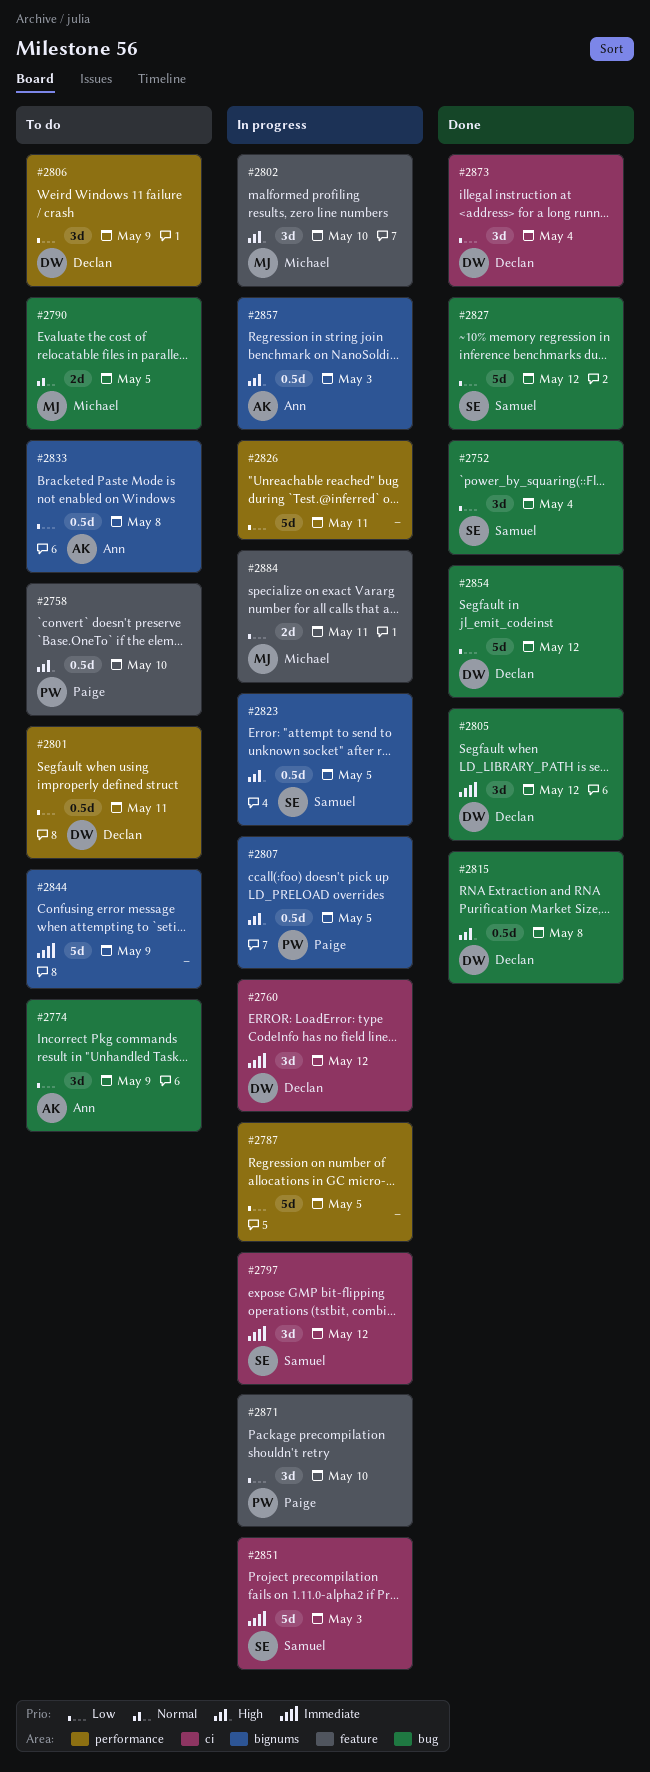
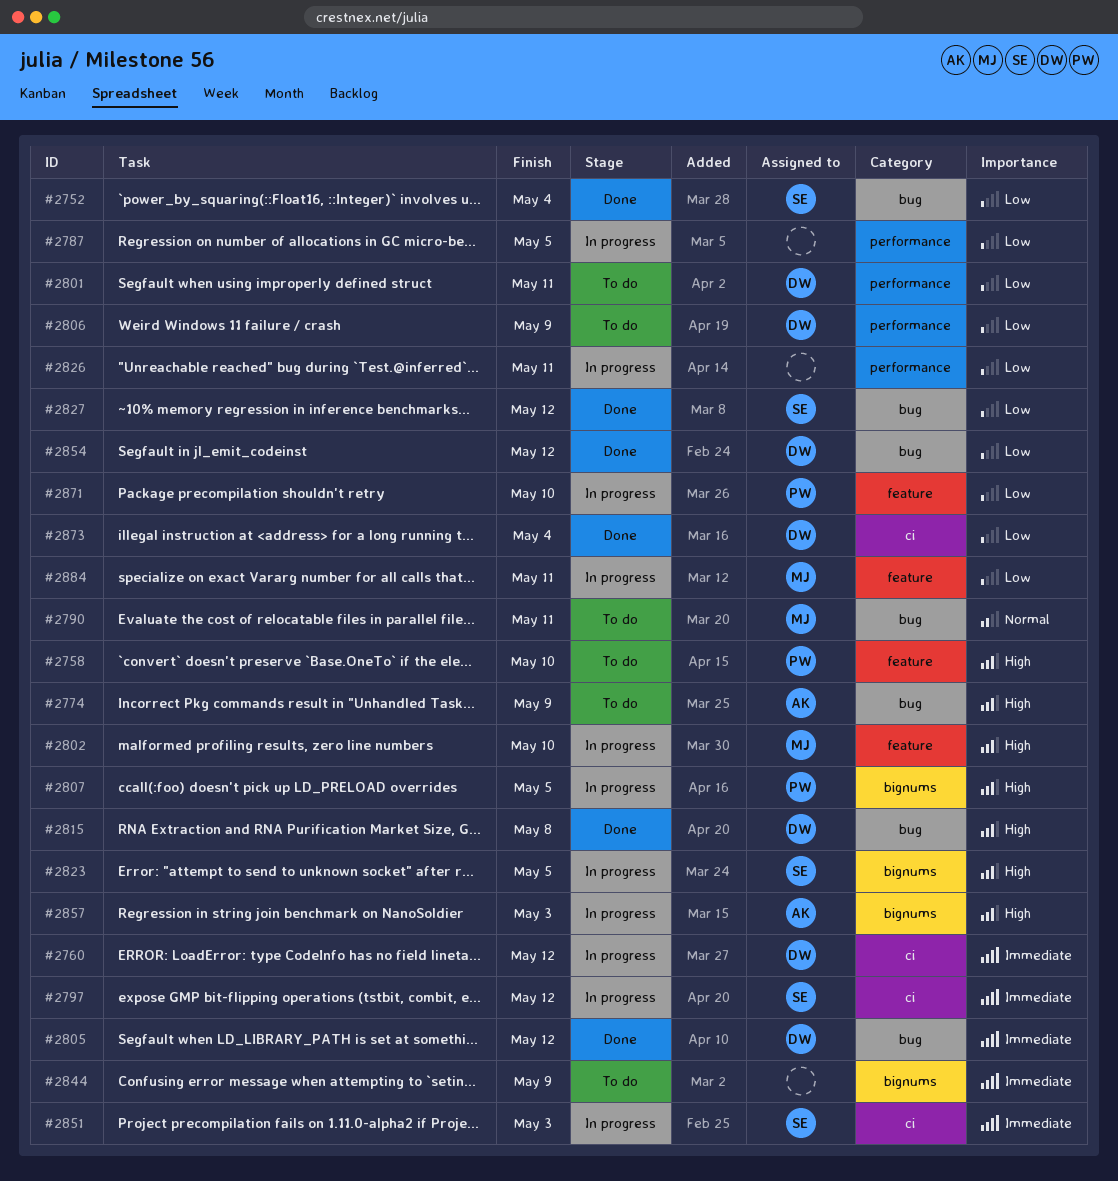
#2774, priority: Low -> High
#2790, due: May 5 -> May 11
#2833: present -> none

